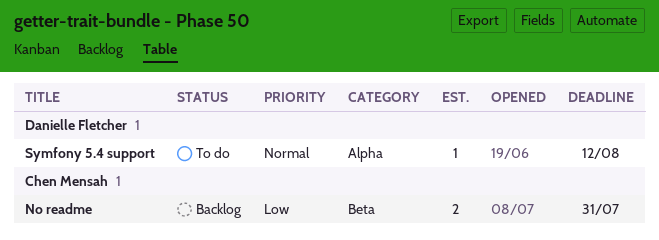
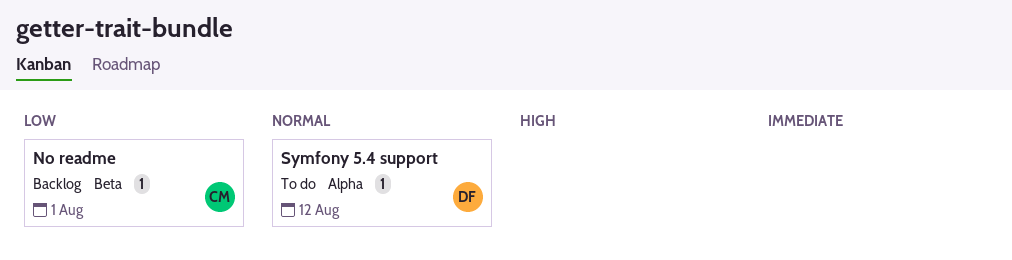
No readme, estimate: 2 -> 1
No readme, due: Jul 31 -> Aug 1

